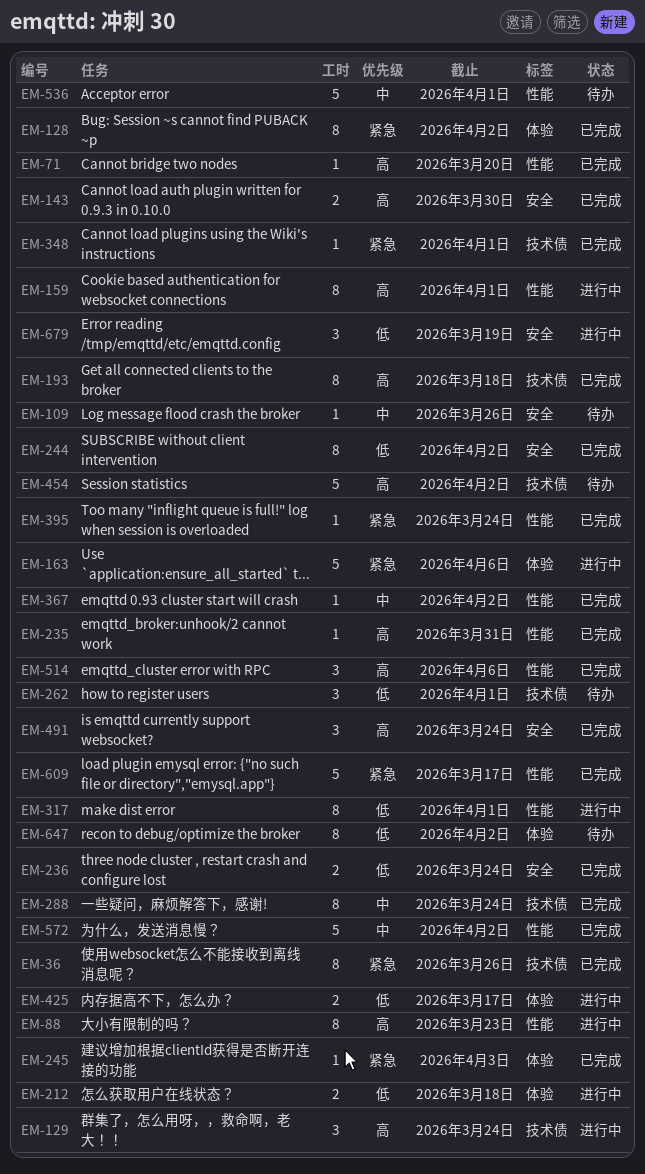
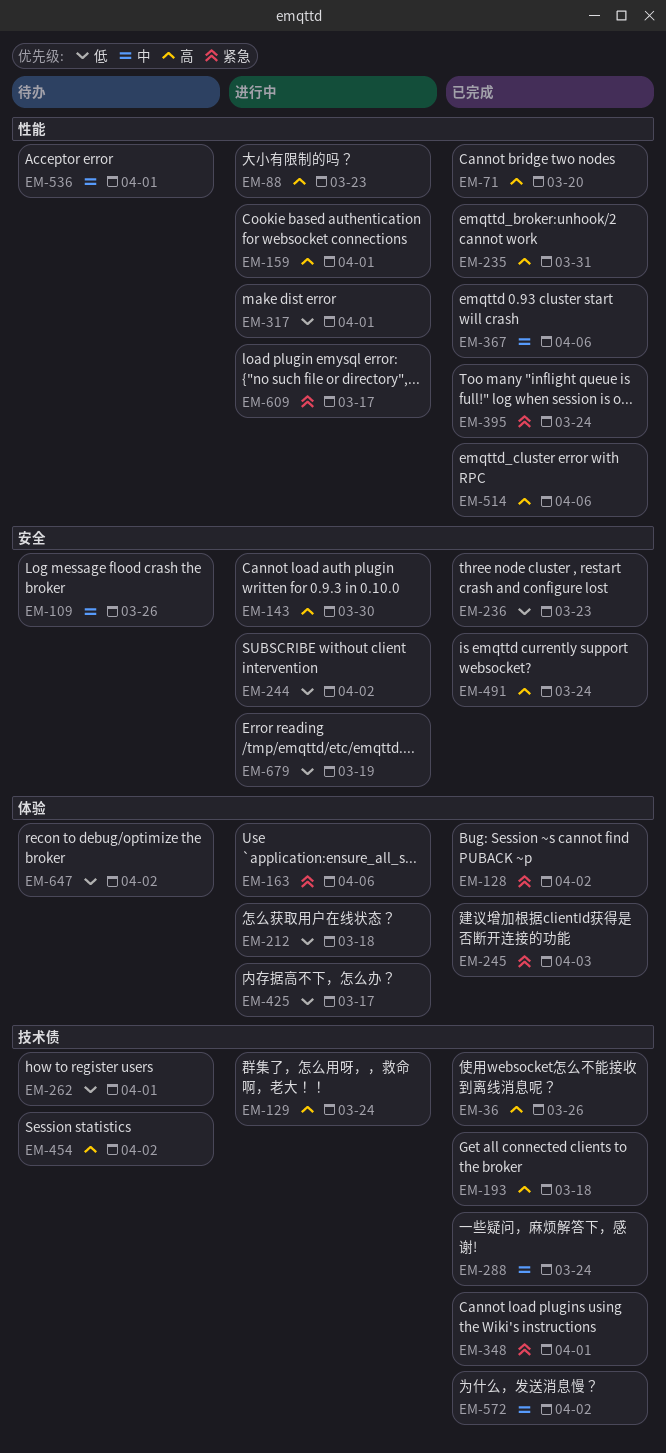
EM-36, priority: 紧急 -> 高
EM-143, status: 已完成 -> 进行中
EM-236, due: Mar 24 -> Mar 23
EM-244, status: 已完成 -> 进行中
EM-367, due: Apr 2 -> Apr 6
EM-572, label: 性能 -> 技术债
EM-609, status: 已完成 -> 进行中

